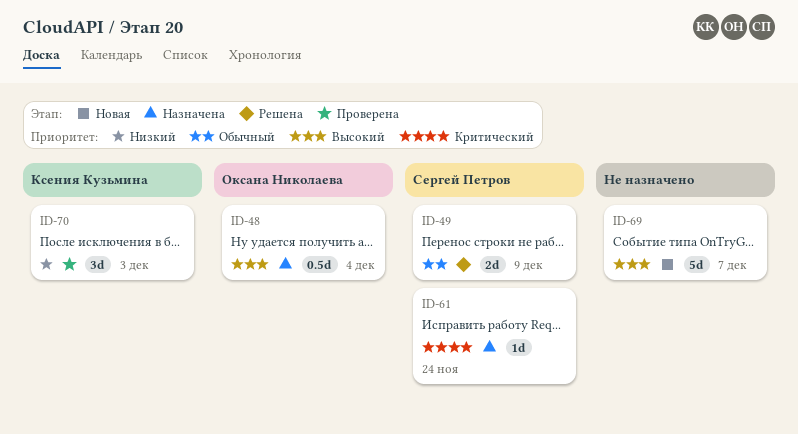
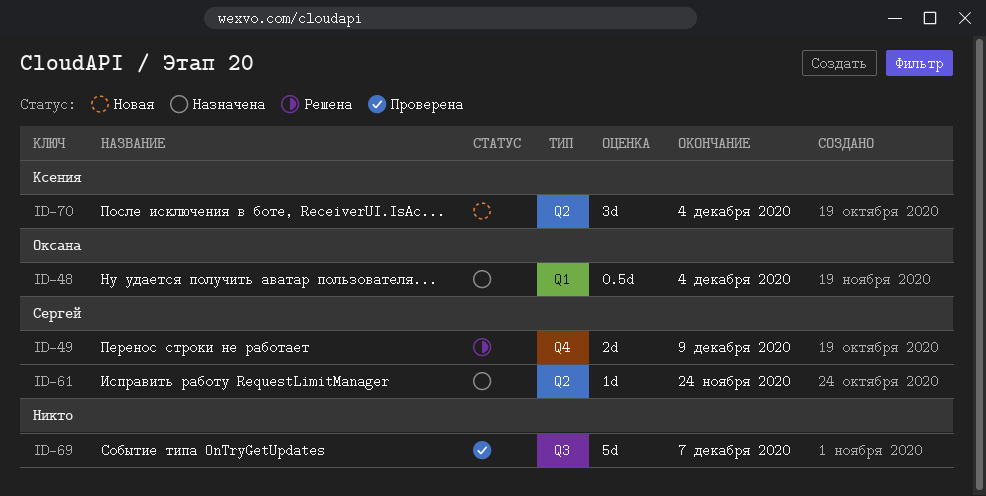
ID-69, status: Новая -> Проверена
ID-70, status: Проверена -> Новая
ID-70, due: Dec 3 -> Dec 4

